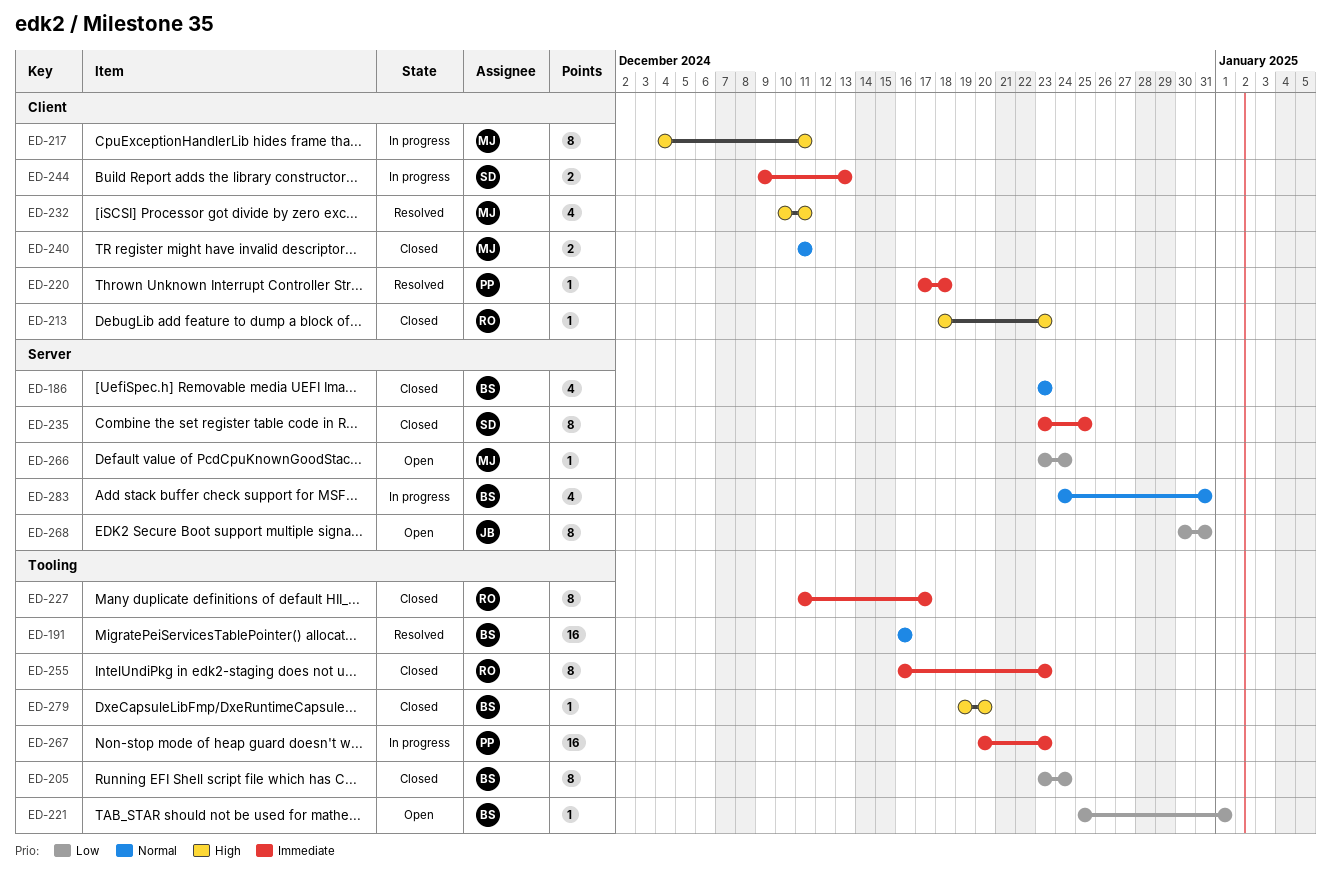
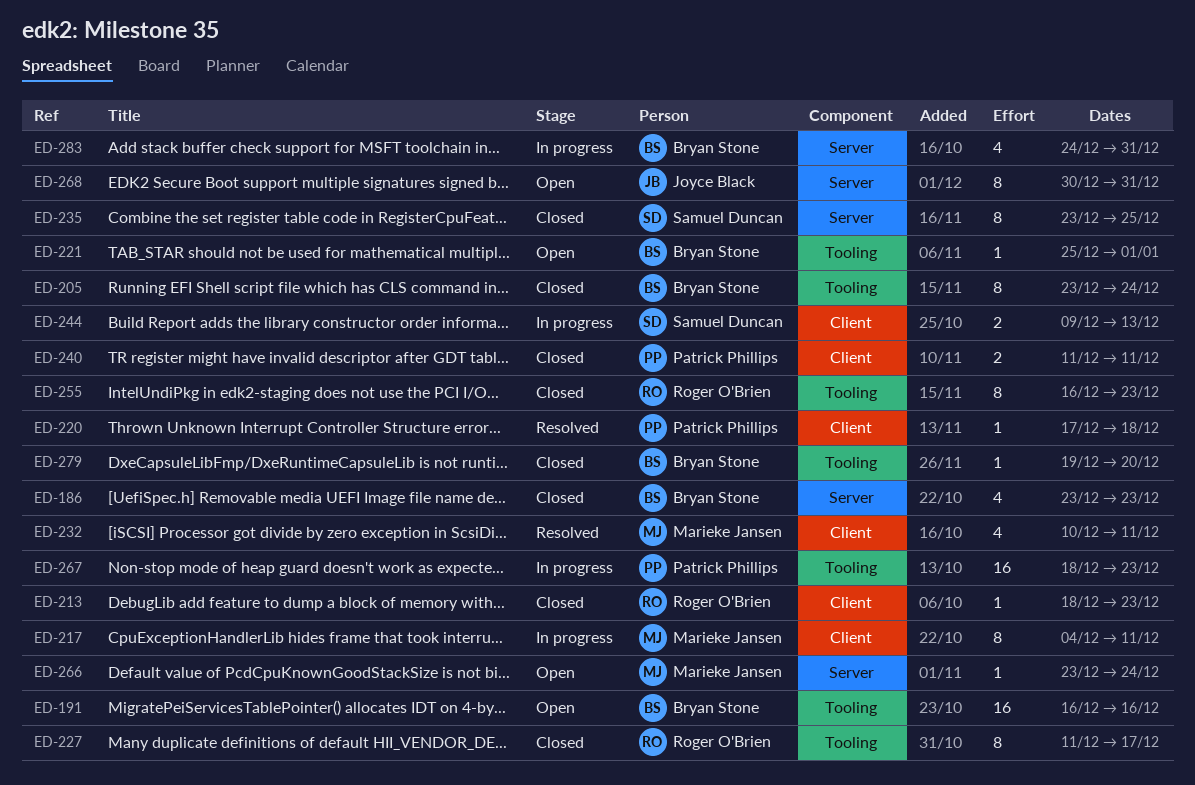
ED-191, status: Resolved -> Open
ED-240, owner: Marieke Jansen -> Patrick Phillips
ED-267, start: Dec 20 -> Dec 18

